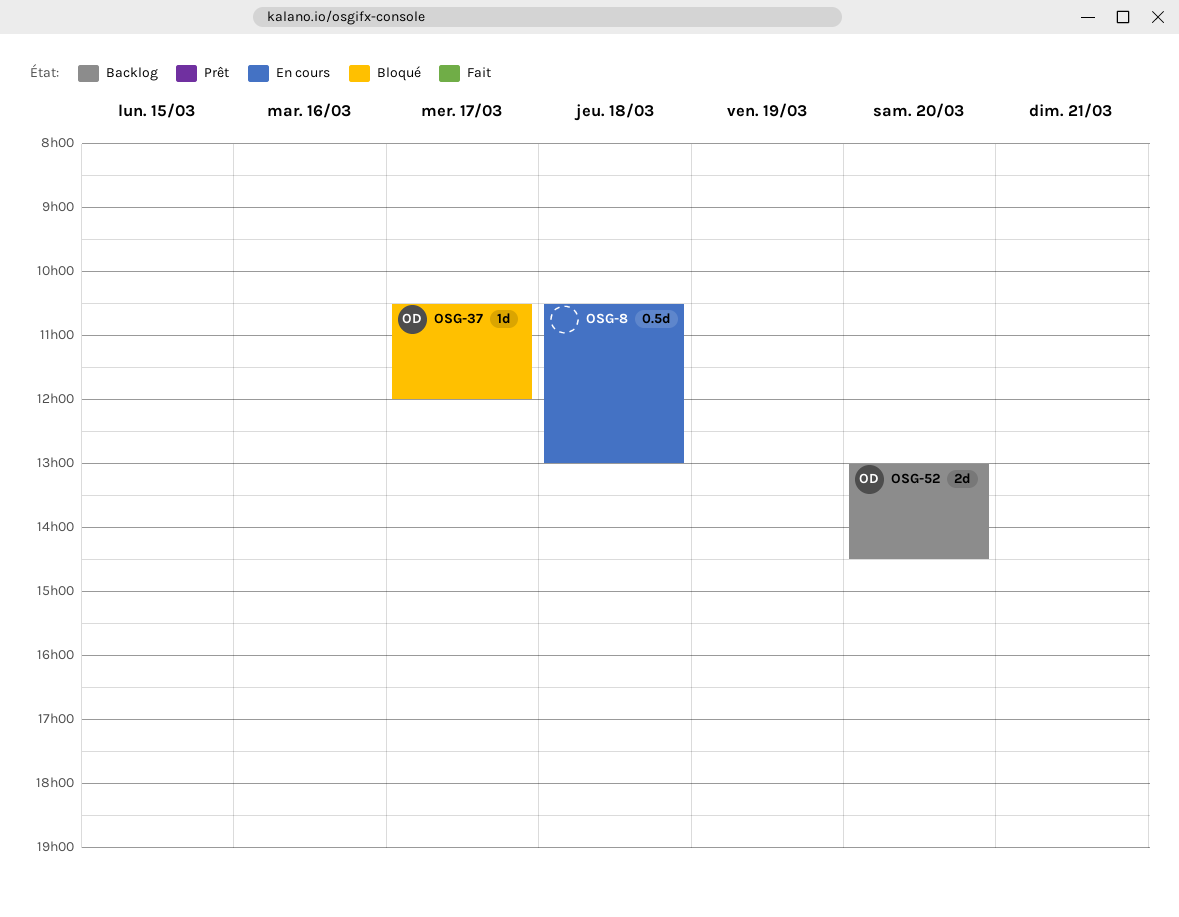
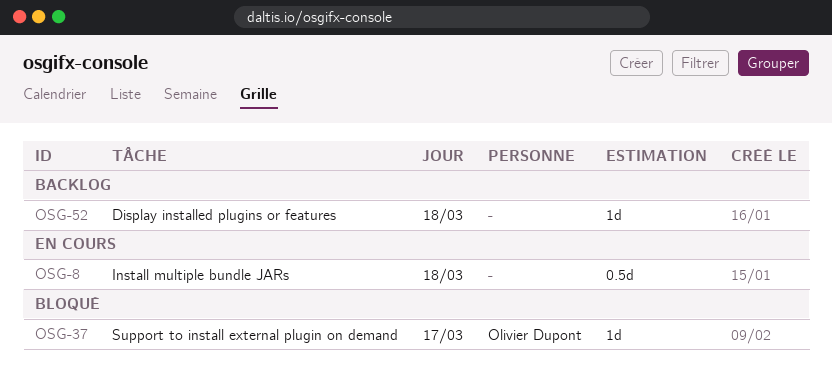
OSG-52, owner: Olivier Dupont -> none
OSG-52, estimate: 2d -> 1d
OSG-52, day: Mar 20 -> Mar 18

